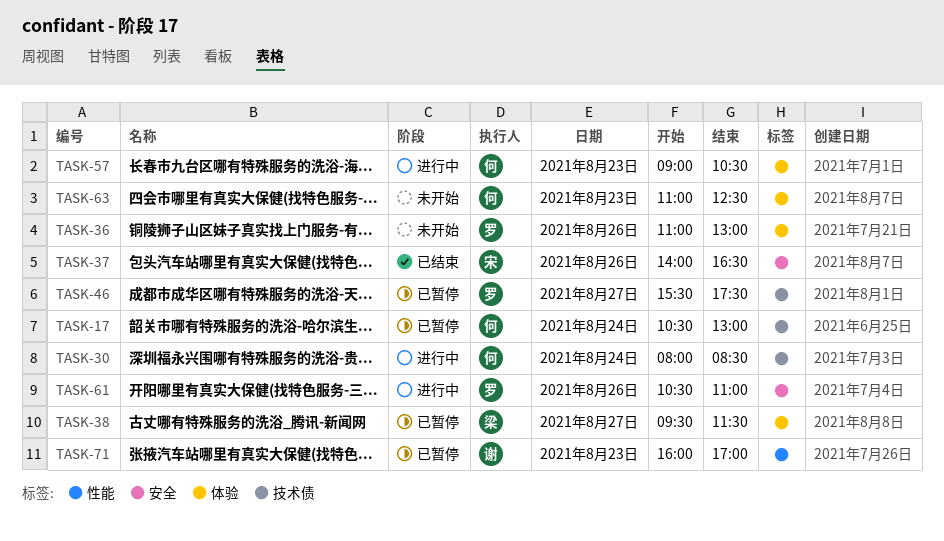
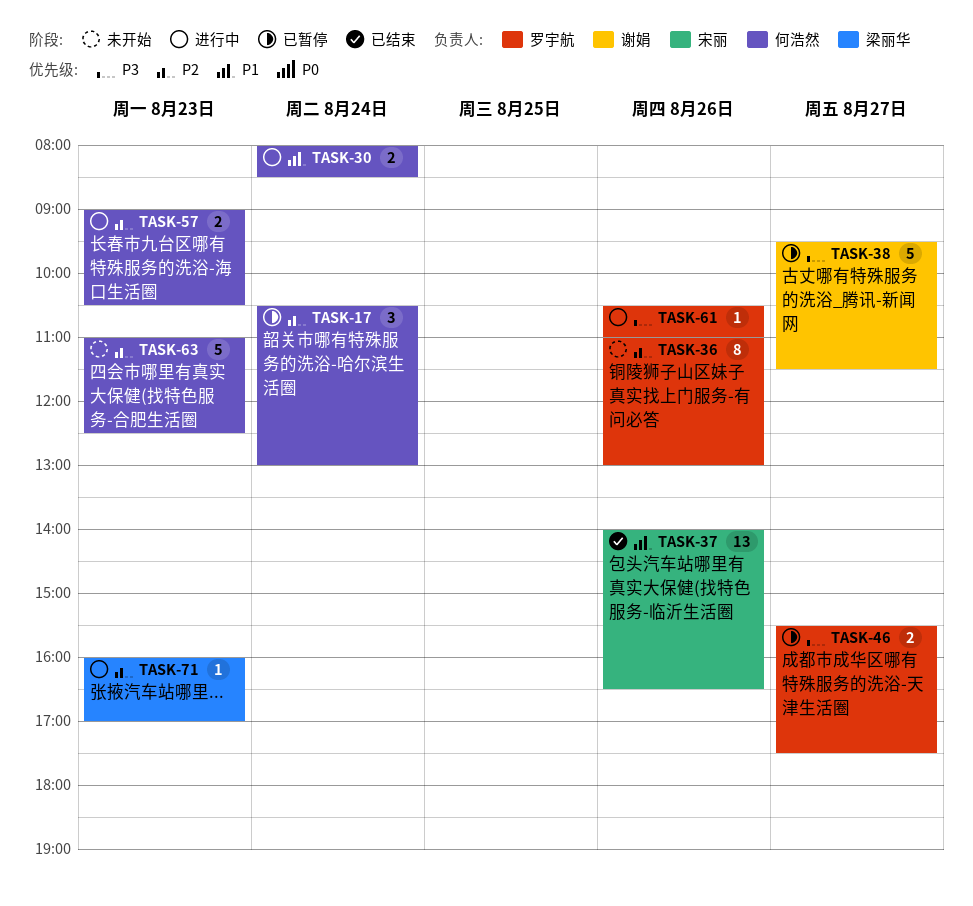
TASK-38, owner: 梁丽华 -> 谢娟
TASK-71, status: 已暂停 -> 进行中
TASK-71, owner: 谢娟 -> 梁丽华

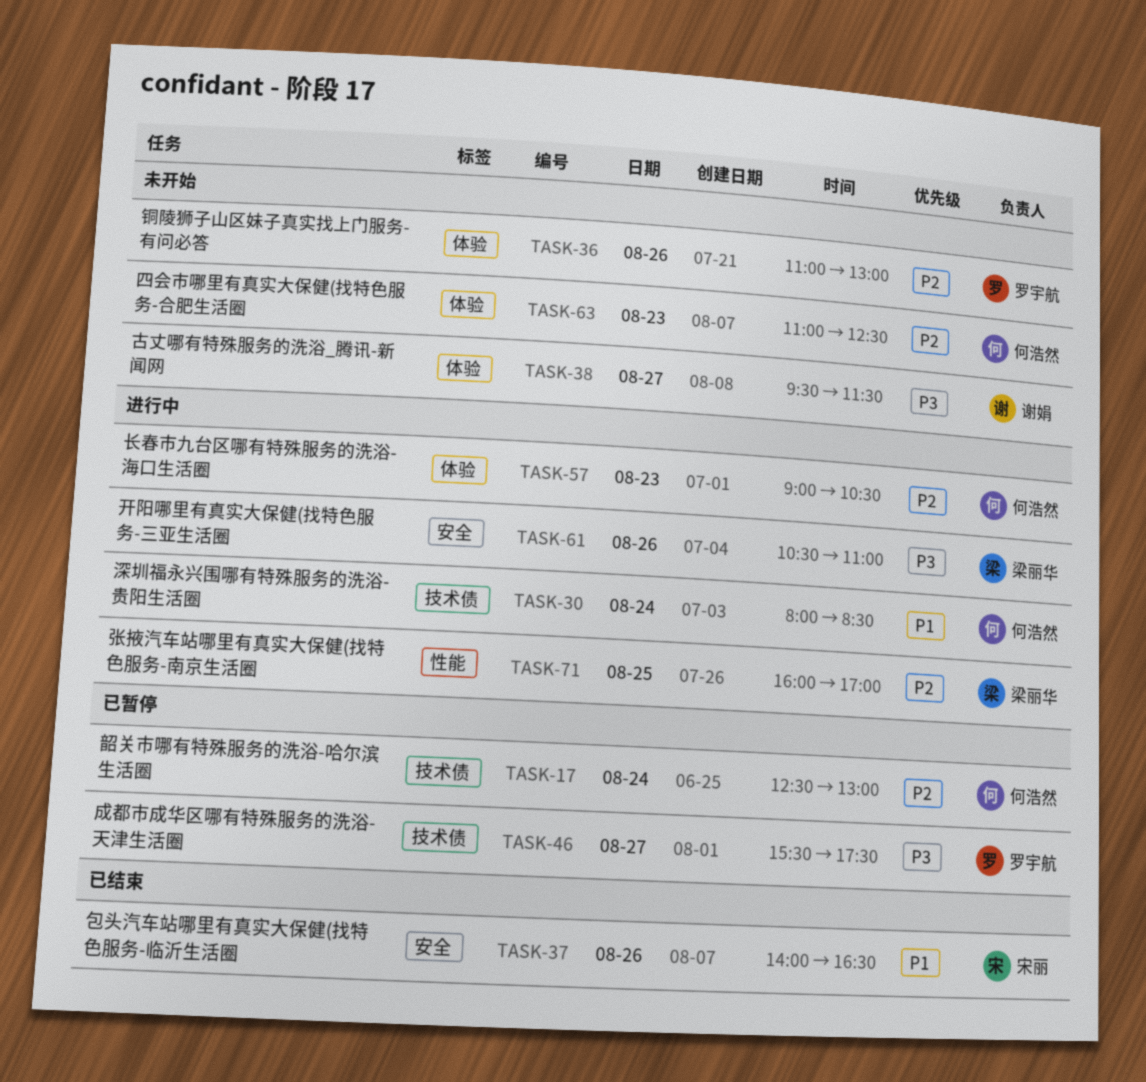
TASK-17, begins: 10:30 -> 12:30
TASK-38, status: 已暂停 -> 未开始
TASK-61, owner: 罗宇航 -> 梁丽华
TASK-71, day: Aug 23 -> Aug 25

